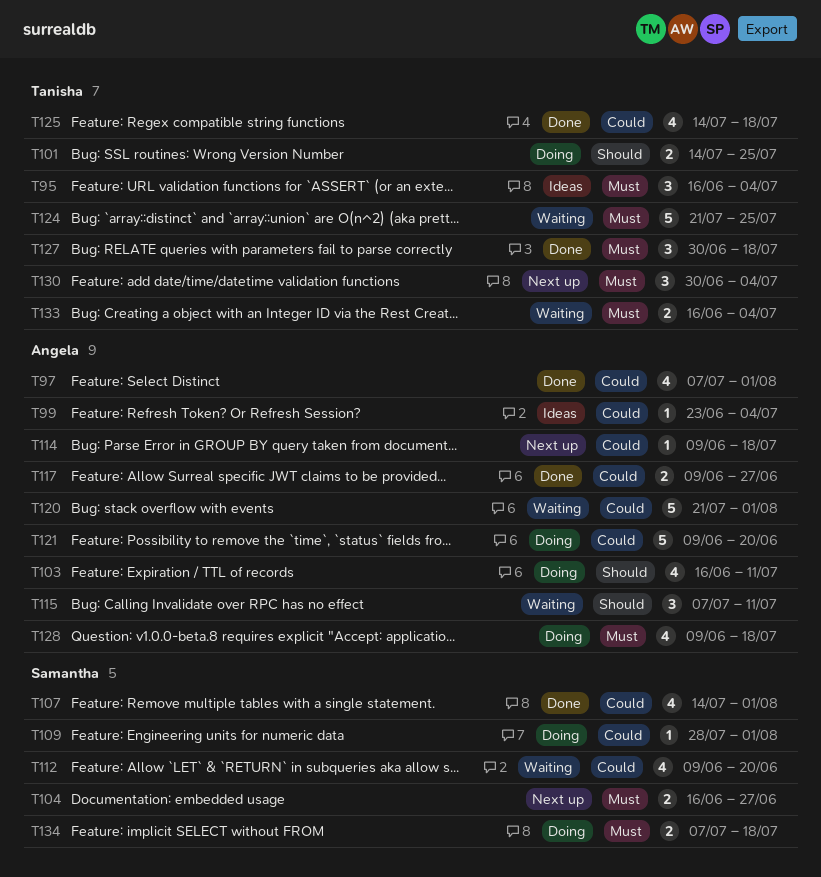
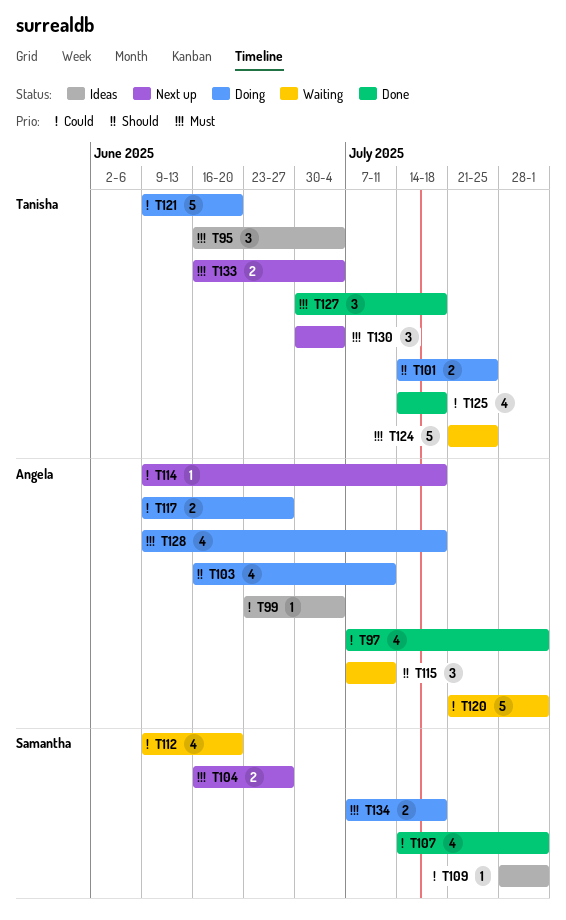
T109, status: Doing -> Ideas
T117, status: Done -> Doing
T121, owner: Angela -> Tanisha
T133, status: Waiting -> Next up

